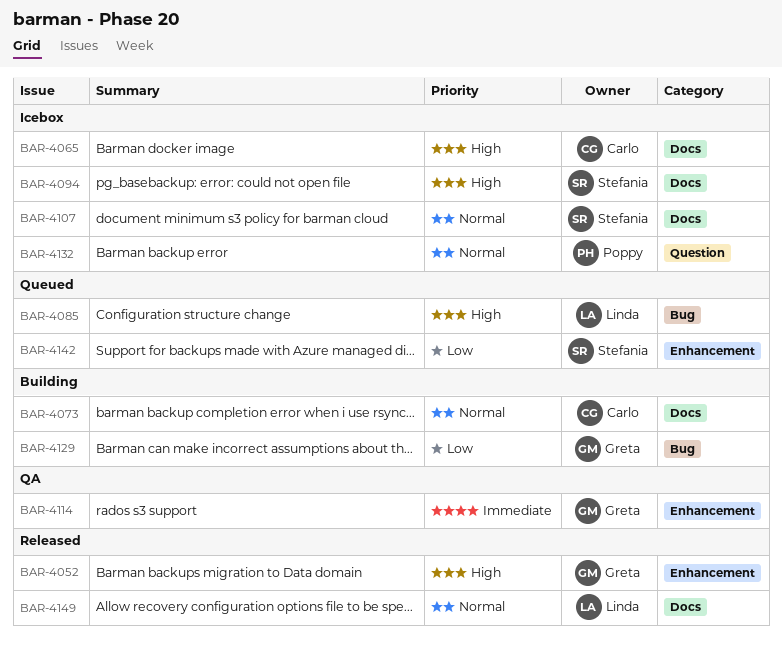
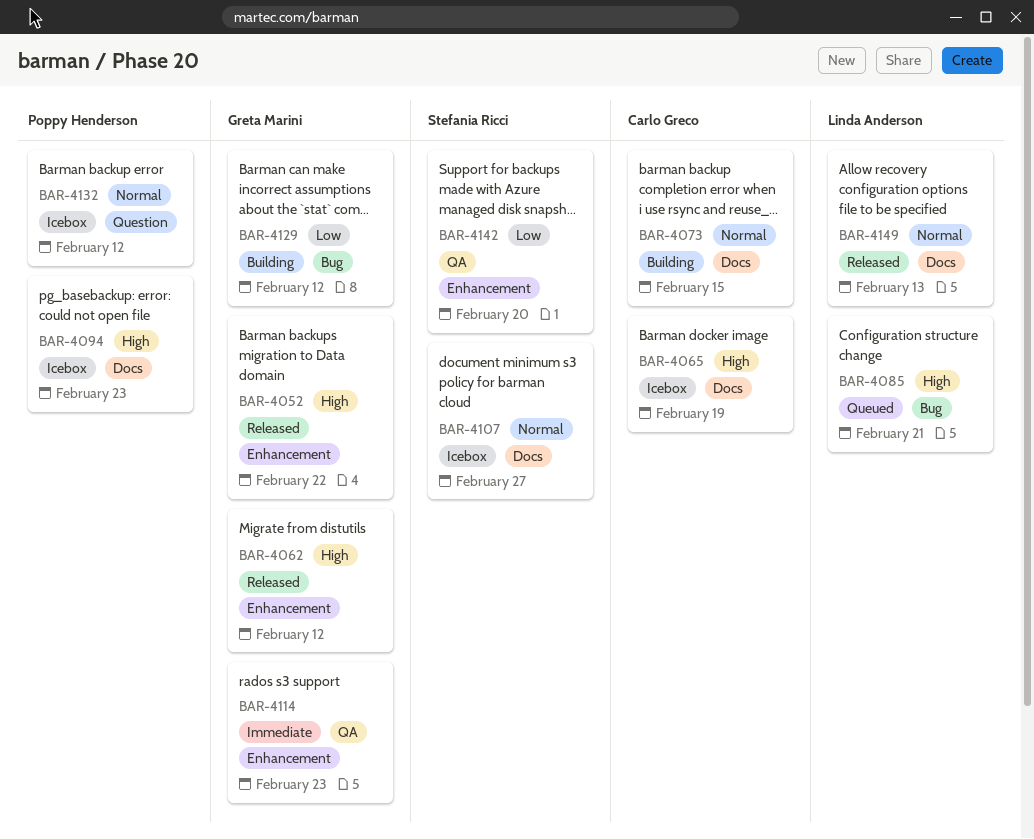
BAR-4062: none -> present
BAR-4094, owner: Stefania Ricci -> Poppy Henderson
BAR-4142, status: Queued -> QA

